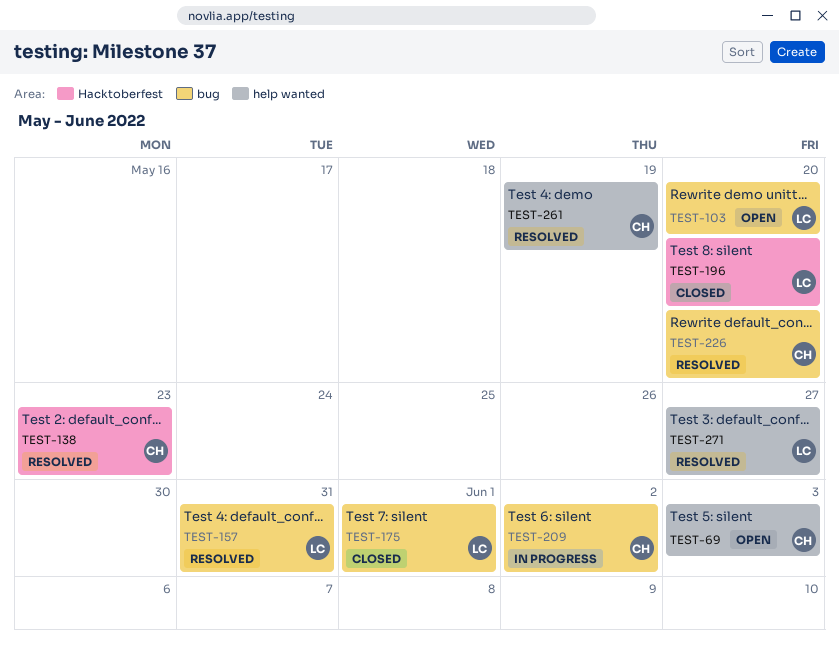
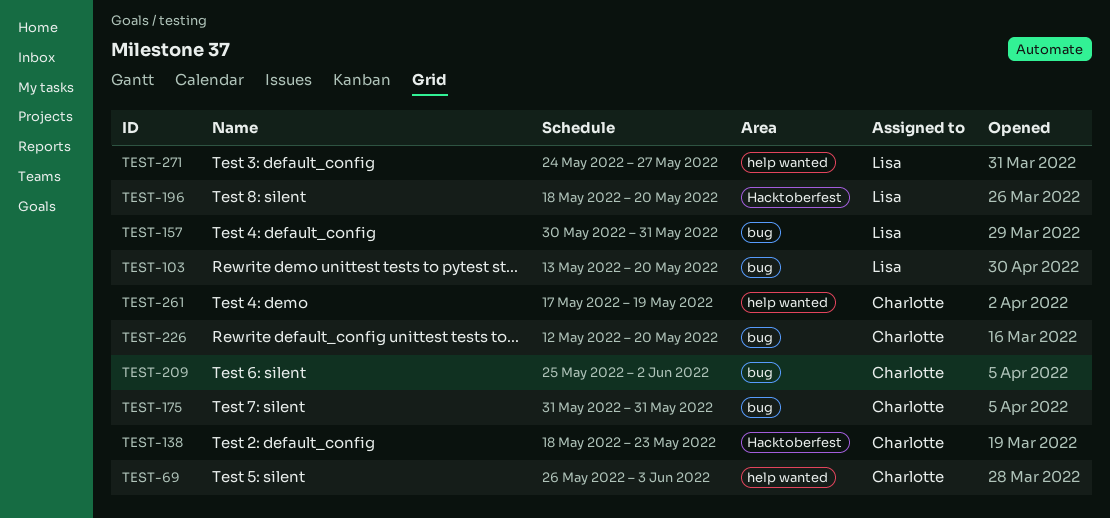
TEST-175, owner: Lisa -> Charlotte
TEST-175, due: Jun 1 -> May 31

